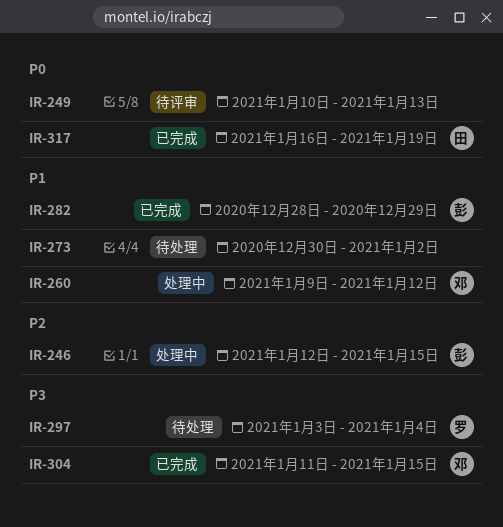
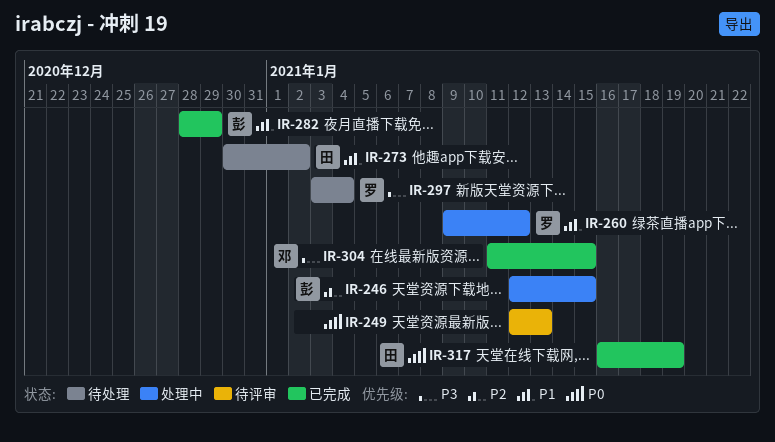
IR-249, start: Jan 10 -> Jan 12
IR-260, owner: 邓 -> 罗
IR-273, owner: none -> 田

